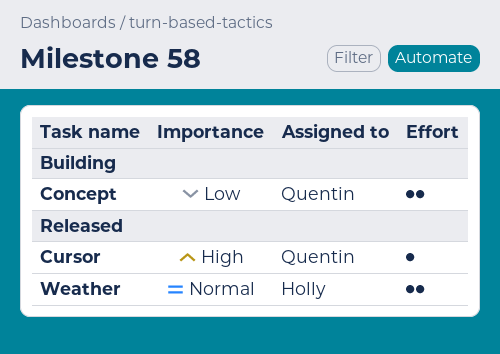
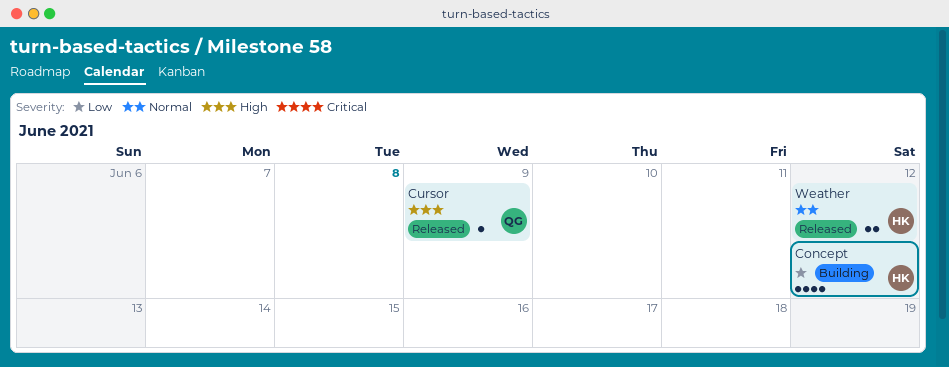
Concept, owner: Quentin -> Holly
Concept, estimate: 2 -> 4

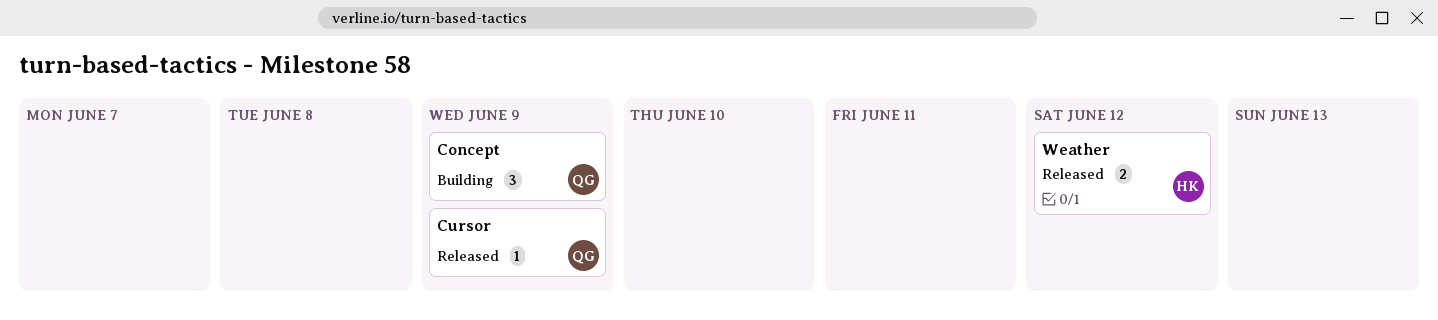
Concept, owner: HK -> QG
Concept, estimate: 4 -> 3
Concept, due: Jun 12 -> Jun 9

